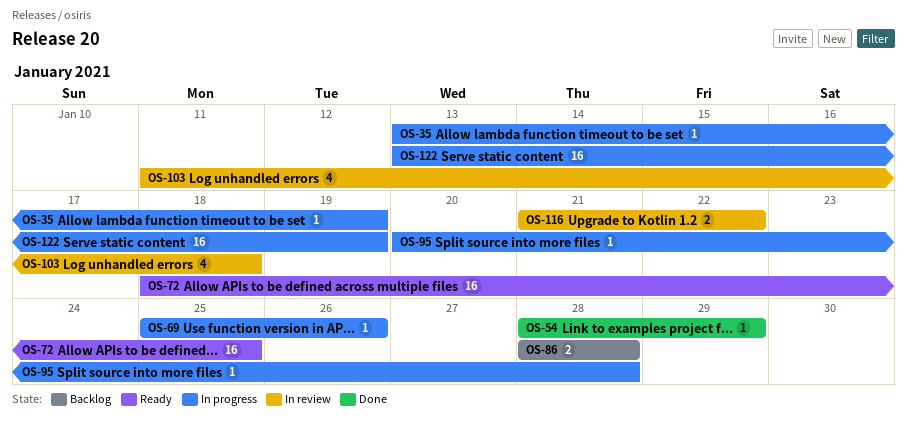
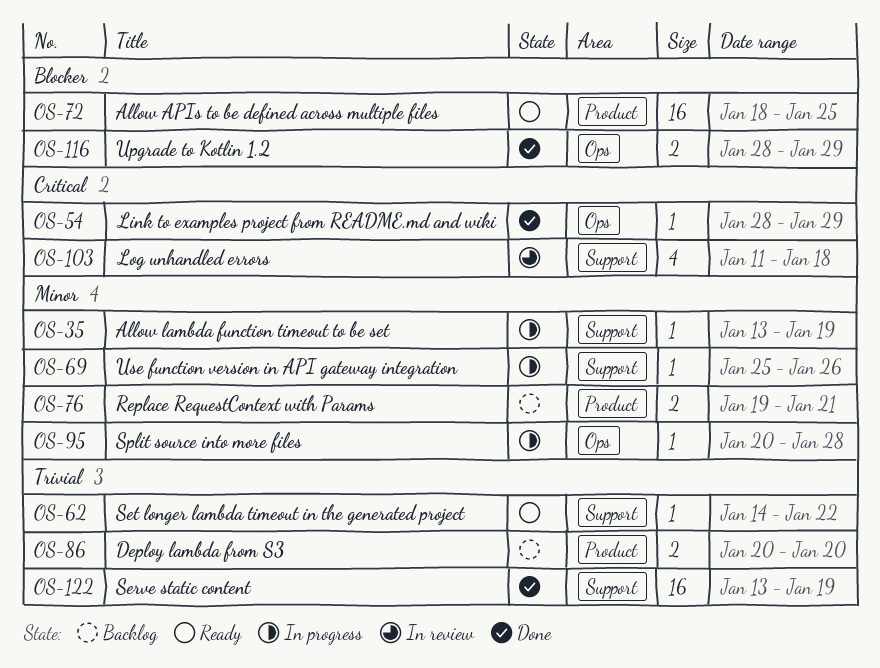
OS-62: none -> present
OS-76: none -> present
OS-86, start: Jan 28 -> Jan 20
OS-86, due: Jan 28 -> Jan 20
OS-116, status: In review -> Done
OS-116, start: Jan 21 -> Jan 28
OS-116, due: Jan 22 -> Jan 29
OS-122, status: In progress -> Done

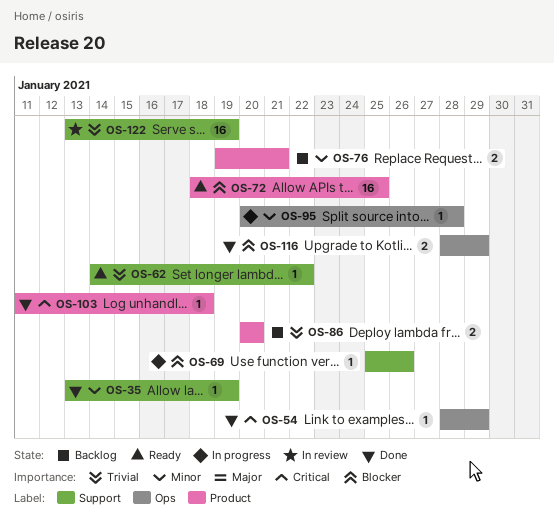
OS-35, status: In progress -> Done
OS-69, priority: Minor -> Blocker
OS-103, status: In review -> Done
OS-103, label: Support -> Product
OS-103, estimate: 4 -> 1
OS-122, status: Done -> In review

